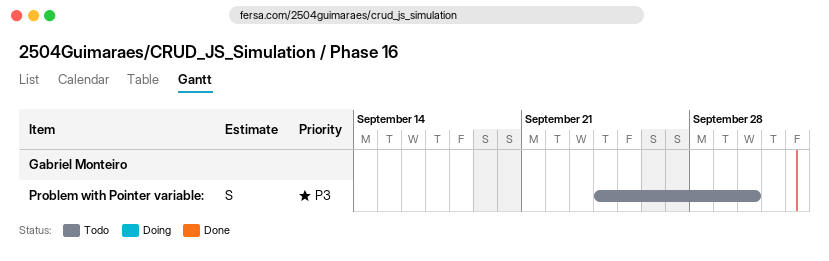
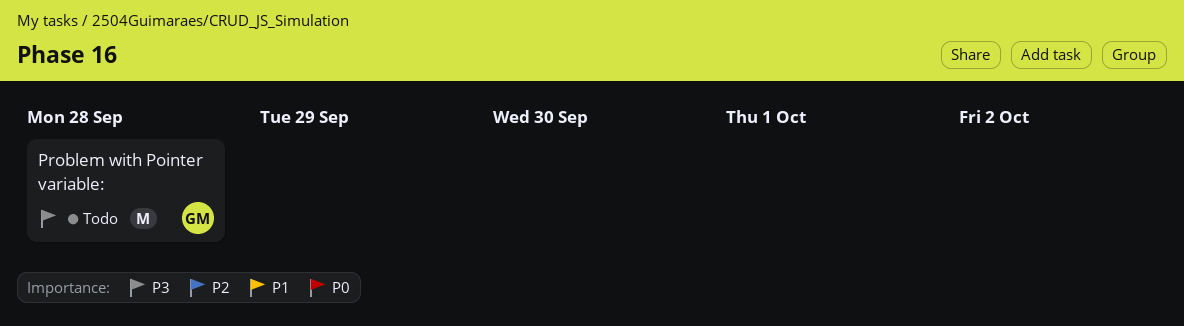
Problem with Pointer variable:, estimate: S -> M
Problem with Pointer variable:, due: Sep 30 -> Sep 28

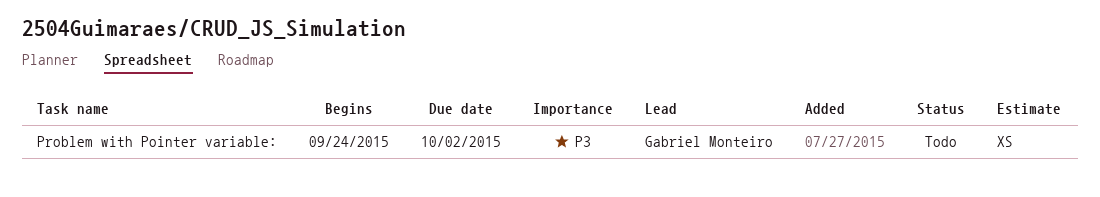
Problem with Pointer variable:, estimate: M -> XS
Problem with Pointer variable:, due: Sep 28 -> Oct 2

